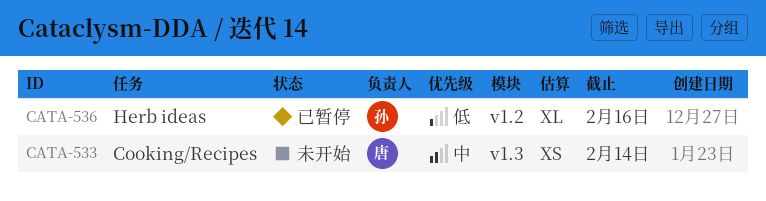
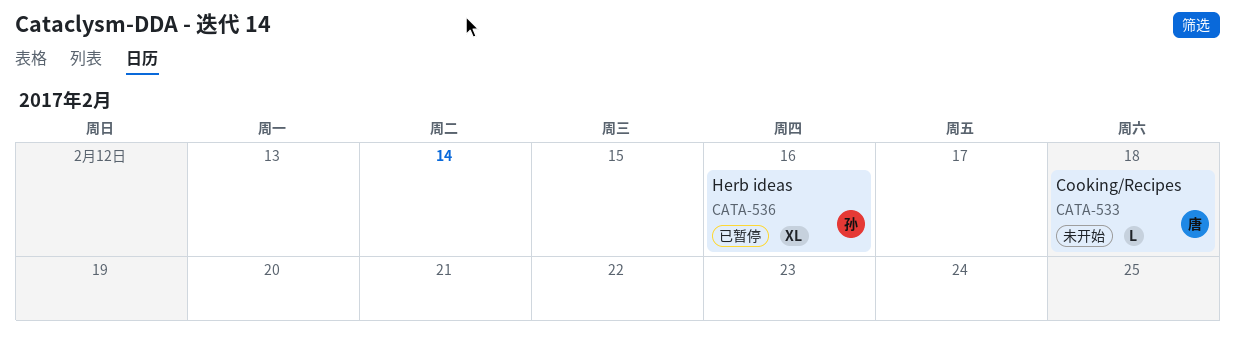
CATA-533, estimate: XS -> L
CATA-533, due: Feb 14 -> Feb 18

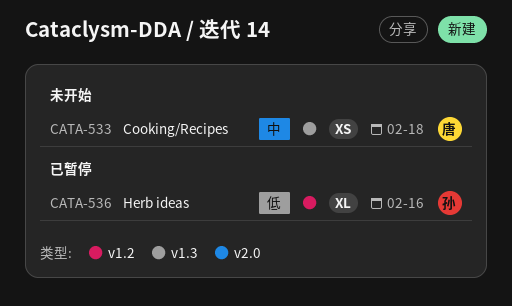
CATA-533, estimate: L -> XS

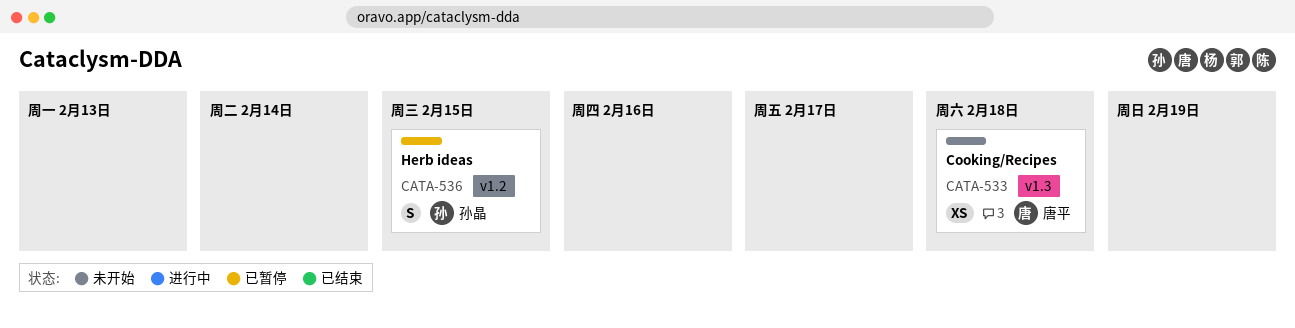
CATA-536, estimate: XL -> S
CATA-536, due: Feb 16 -> Feb 15

